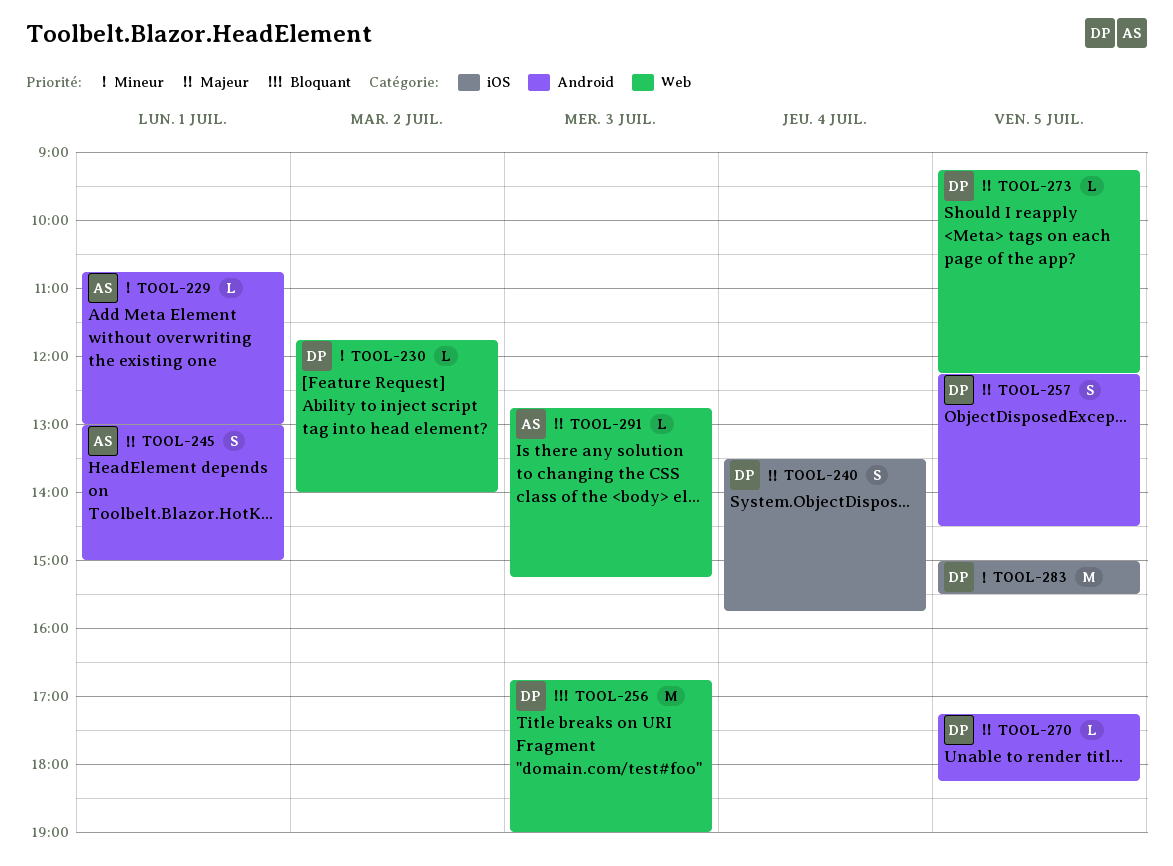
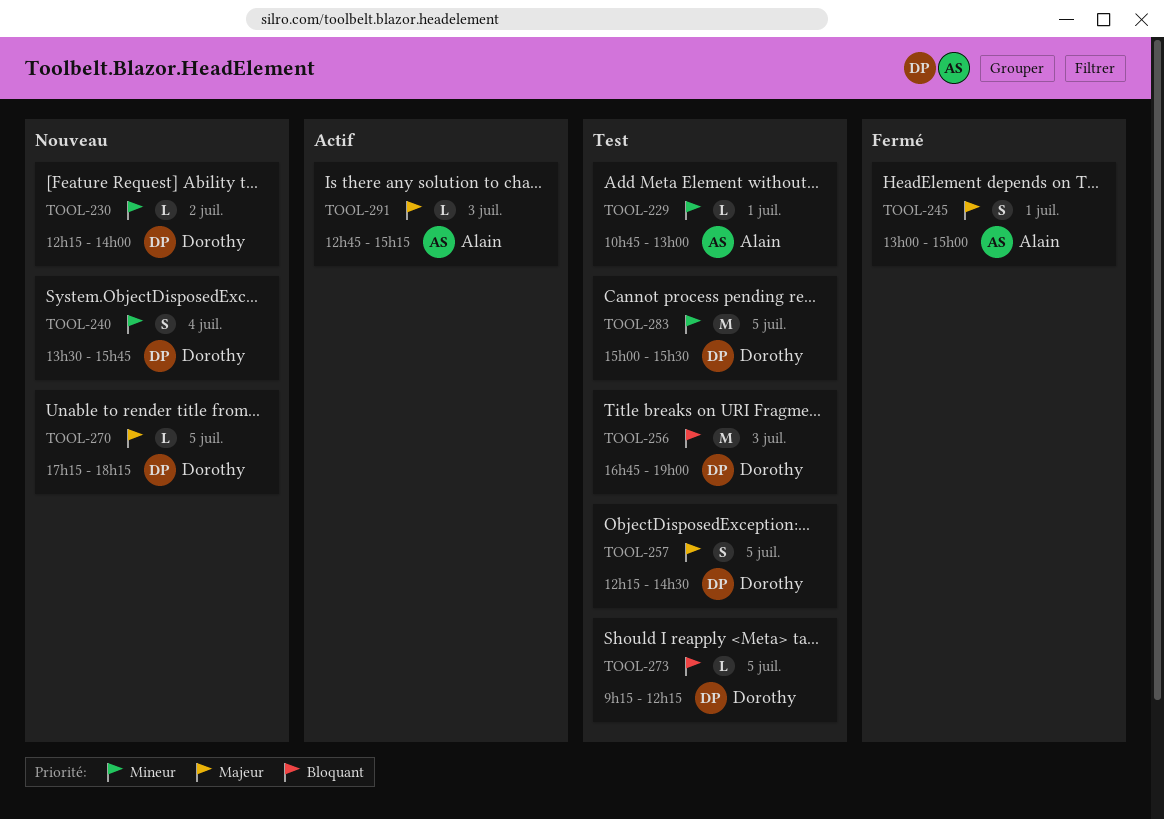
TOOL-230, begins: 11:45 -> 12:15
TOOL-240, priority: Majeur -> Mineur
TOOL-273, priority: Majeur -> Bloquant

